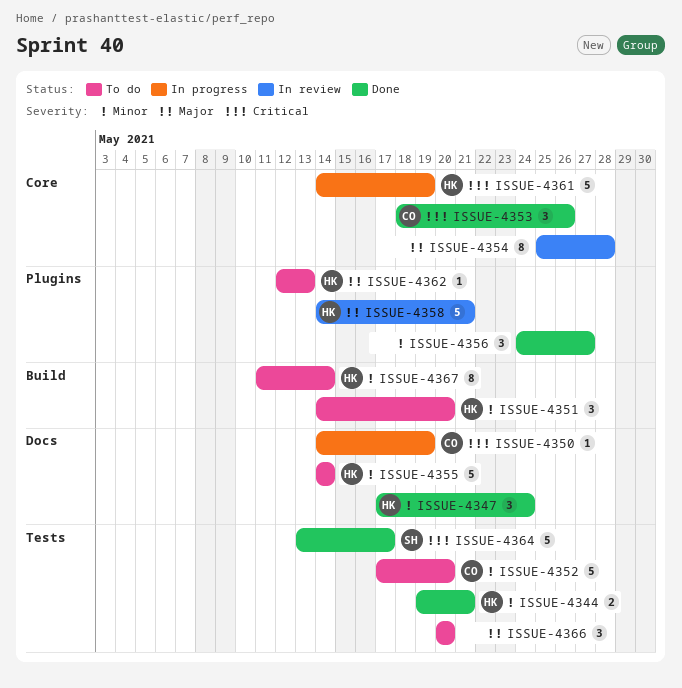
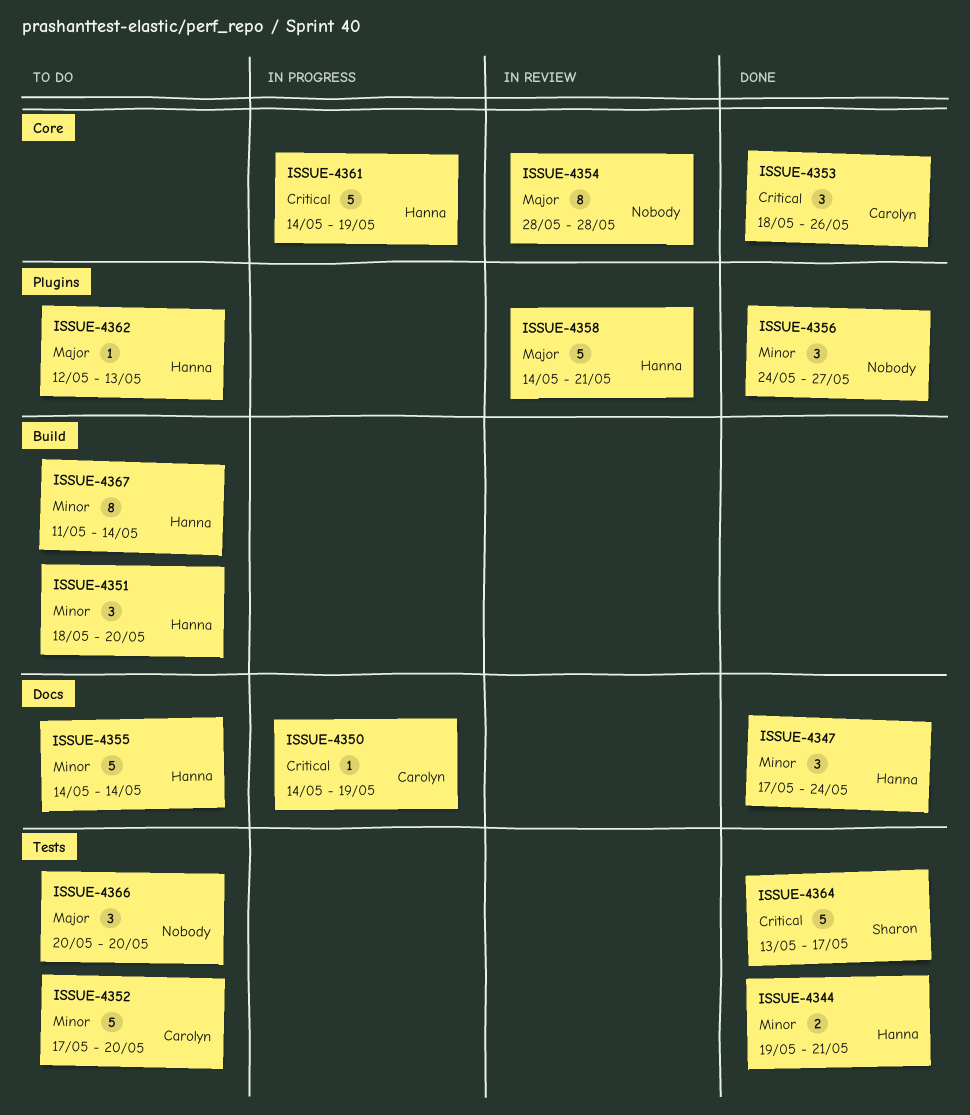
ISSUE-4351, start: May 14 -> May 18
ISSUE-4354, start: May 25 -> May 28

